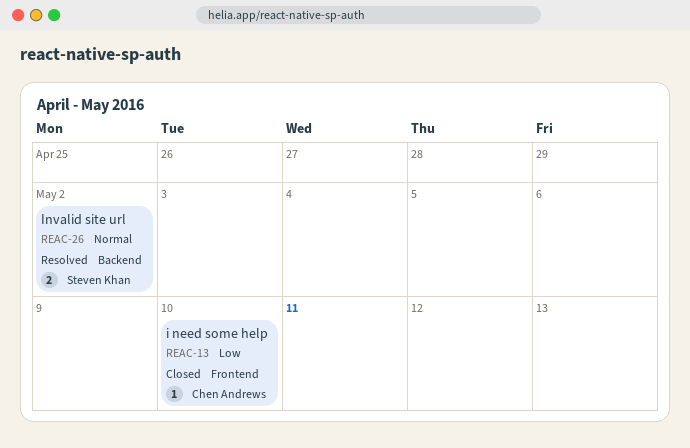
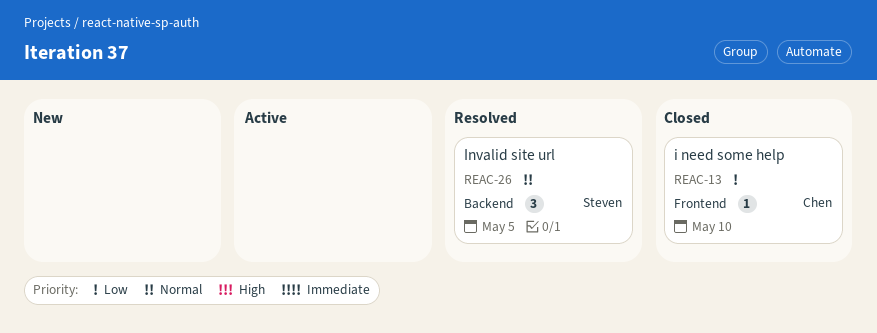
REAC-26, estimate: 2 -> 3
REAC-26, due: May 2 -> May 5

